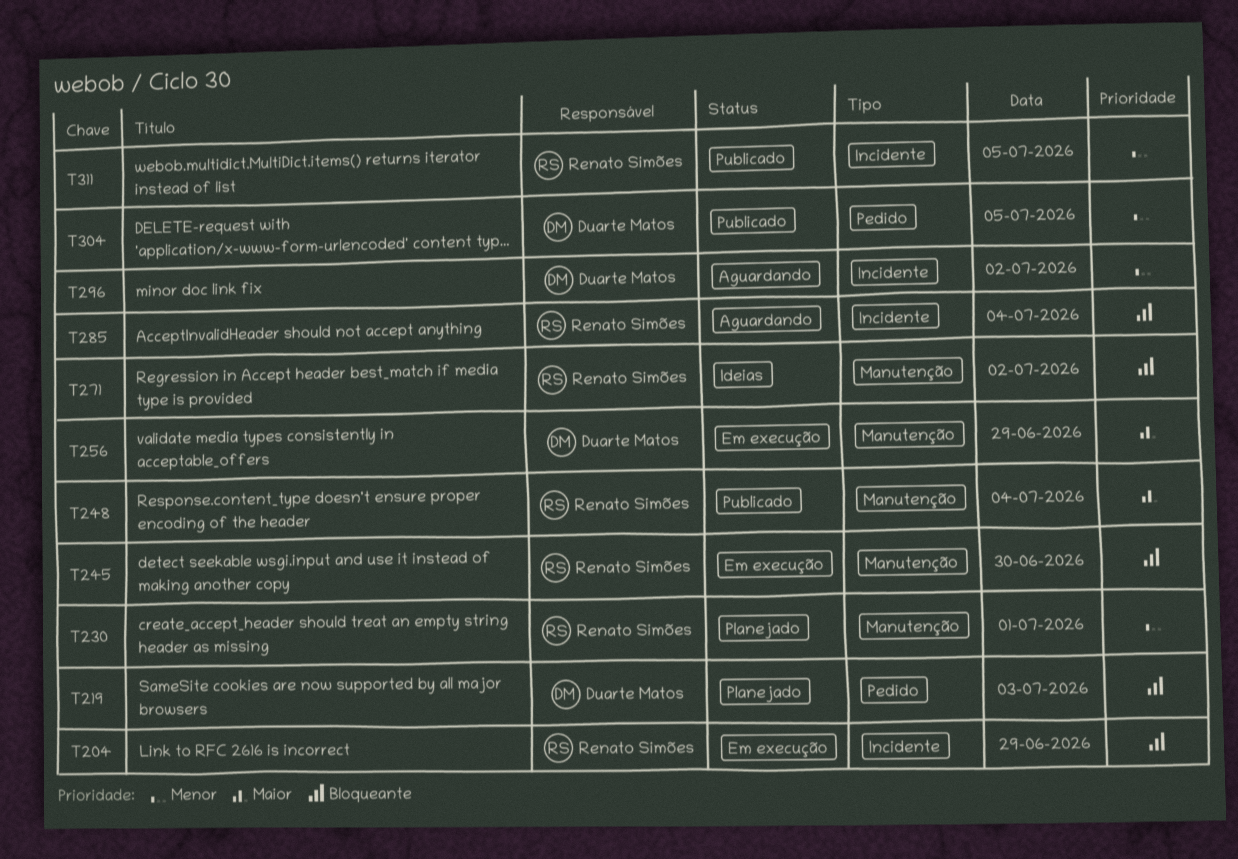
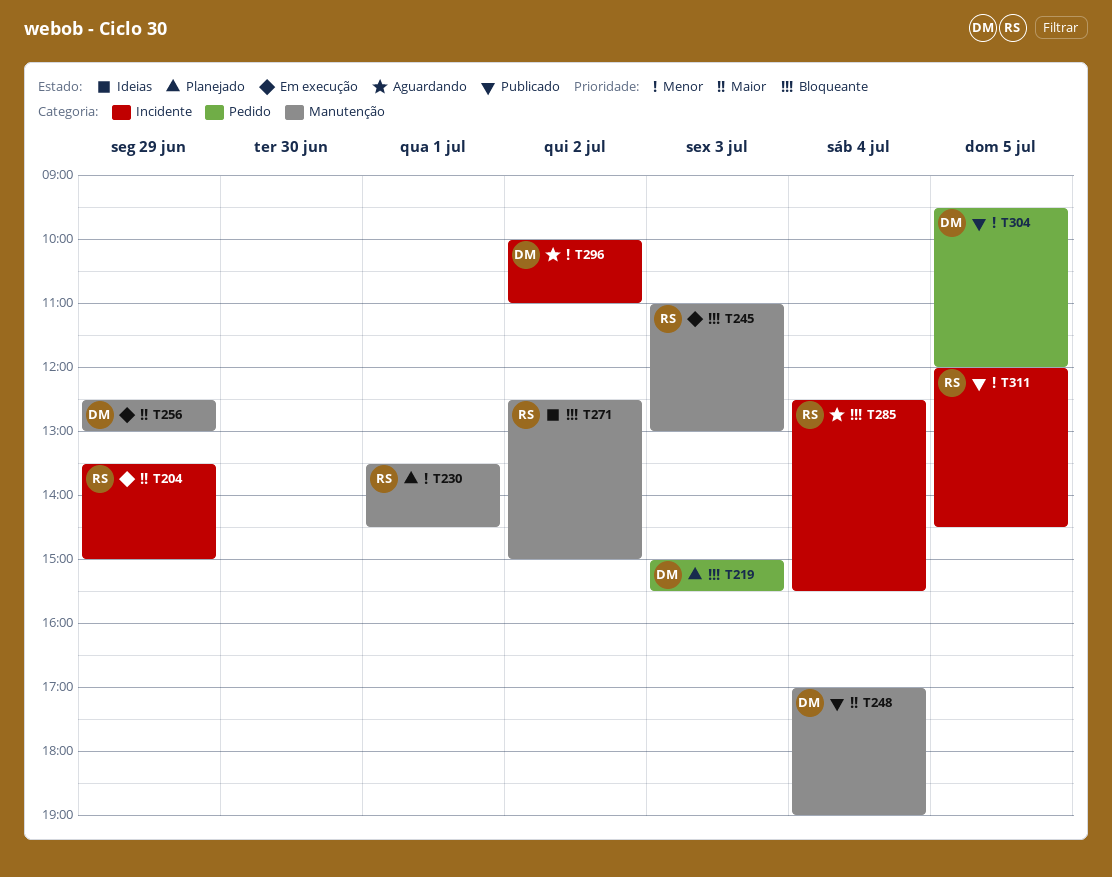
T204, priority: Bloqueante -> Maior
T245, day: Jun 30 -> Jul 3
T248, owner: Renato Simões -> Duarte Matos

